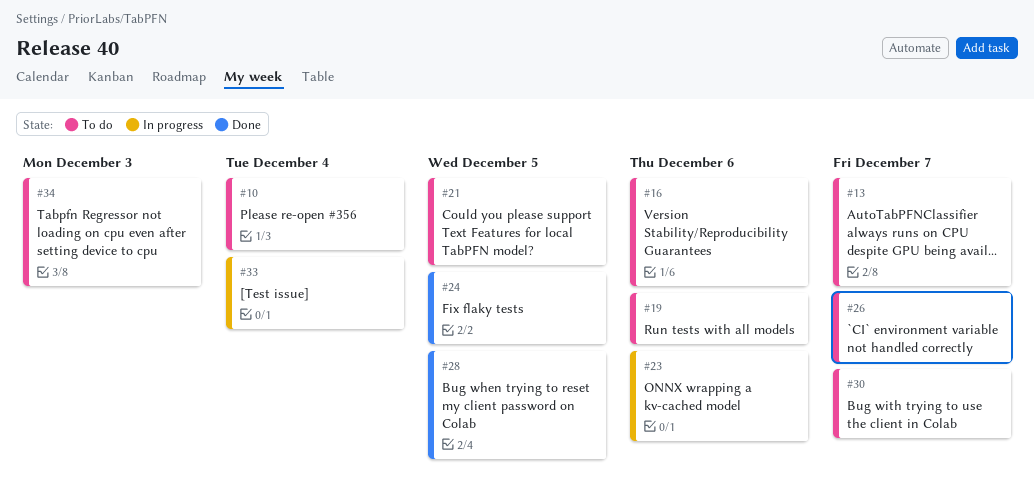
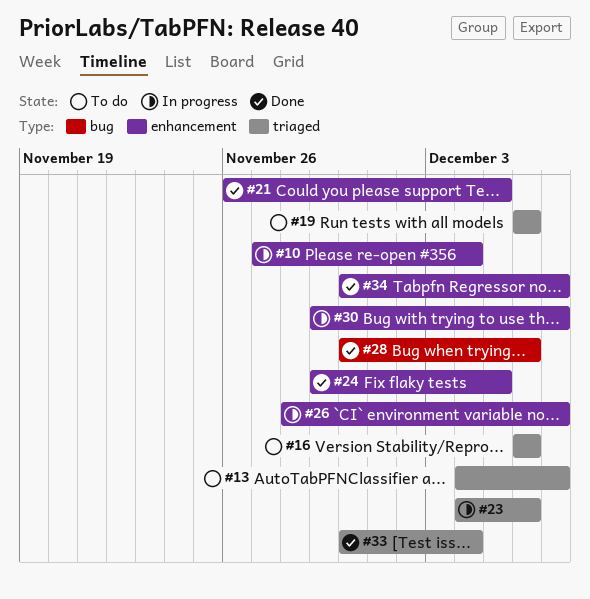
#10, status: To do -> In progress
#21, status: To do -> Done
#26, status: To do -> In progress
#28, due: Dec 5 -> Dec 6
#30, status: To do -> In progress
#33, status: In progress -> Done
#34, status: To do -> Done
#34, due: Dec 3 -> Dec 7

